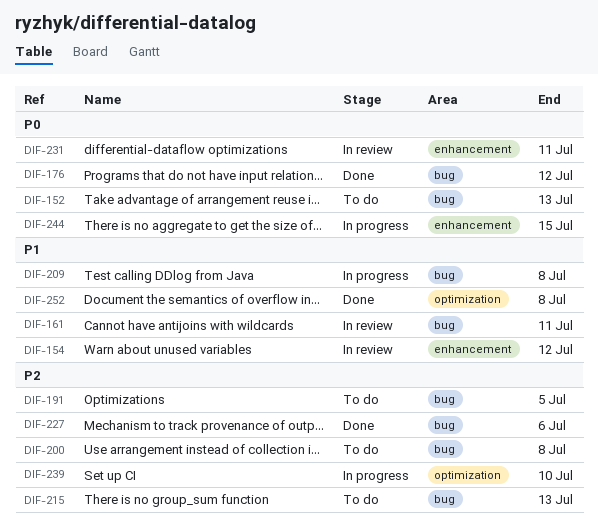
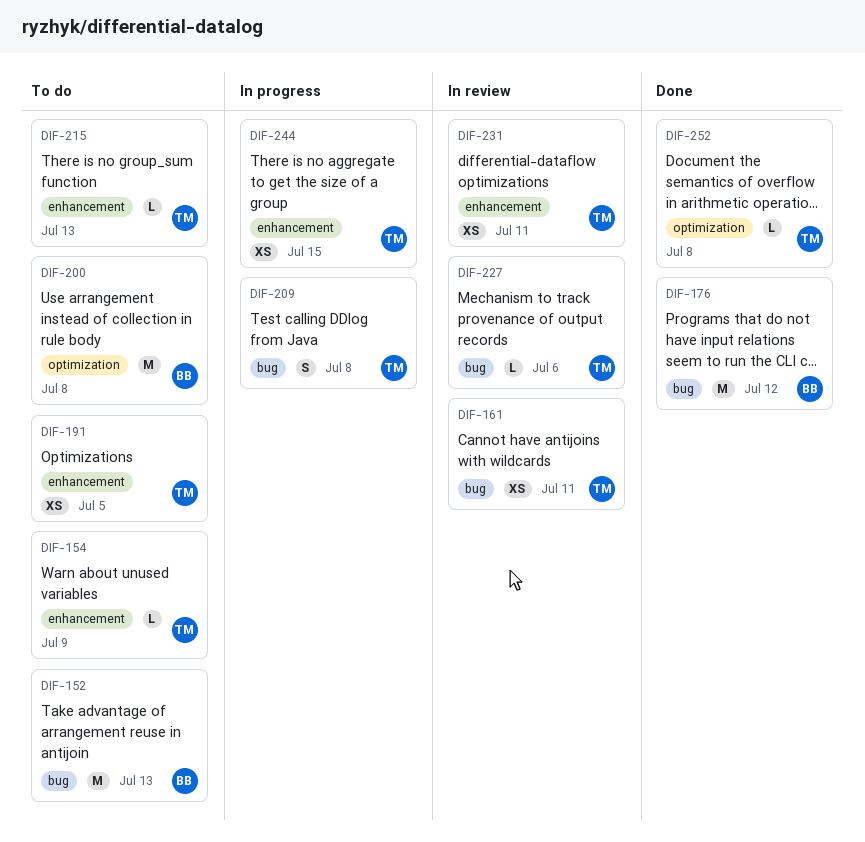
DIF-154, status: In review -> To do
DIF-154, due: Jul 12 -> Jul 9
DIF-191, label: bug -> enhancement
DIF-200, label: bug -> optimization
DIF-215, label: bug -> enhancement
DIF-227, status: Done -> In review
DIF-239: present -> none

